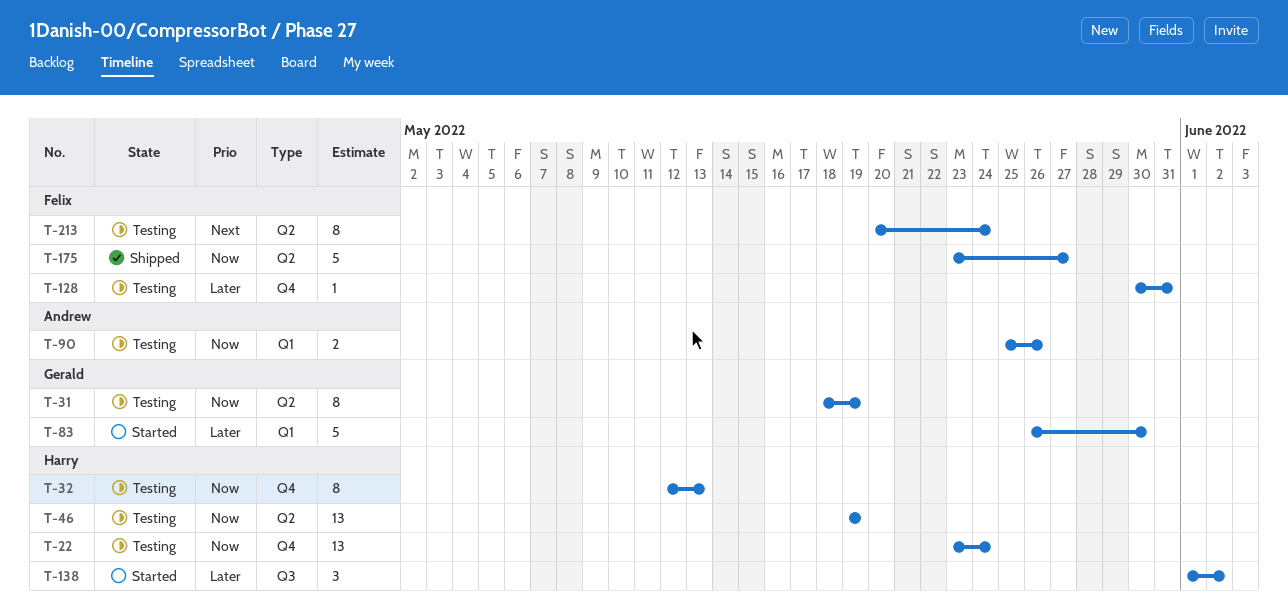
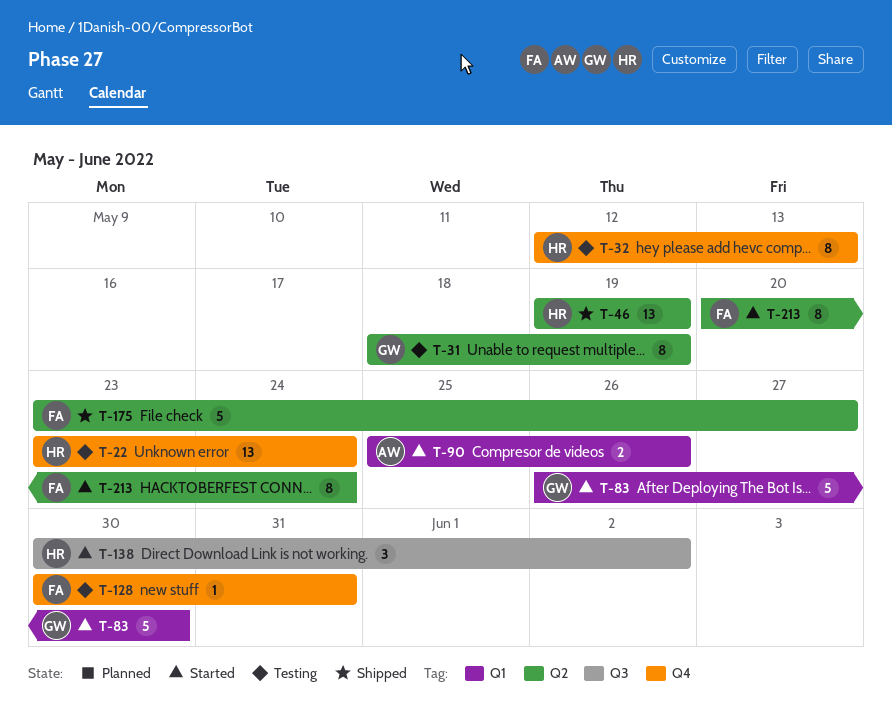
T-46, status: Testing -> Shipped
T-90, status: Testing -> Started
T-138, start: Jun 1 -> May 30
T-213, status: Testing -> Started

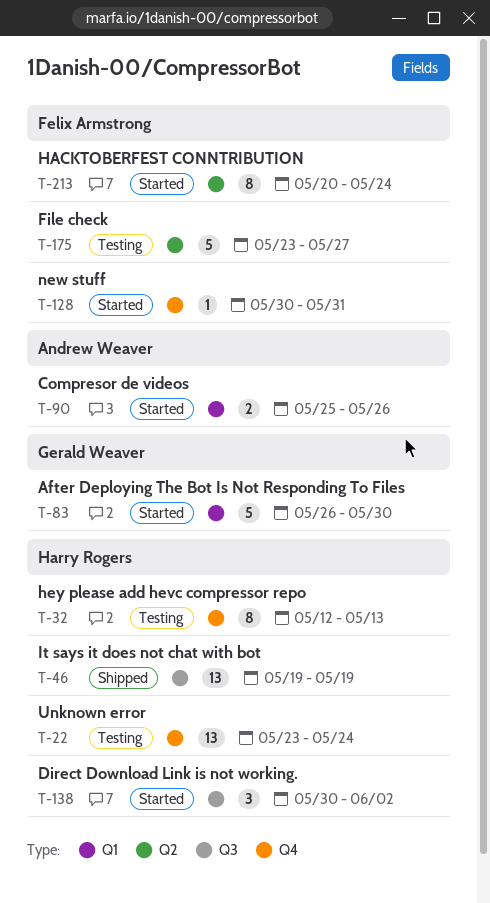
T-31: present -> none
T-46, label: Q2 -> Q3
T-128, status: Testing -> Started
T-175, status: Shipped -> Testing

